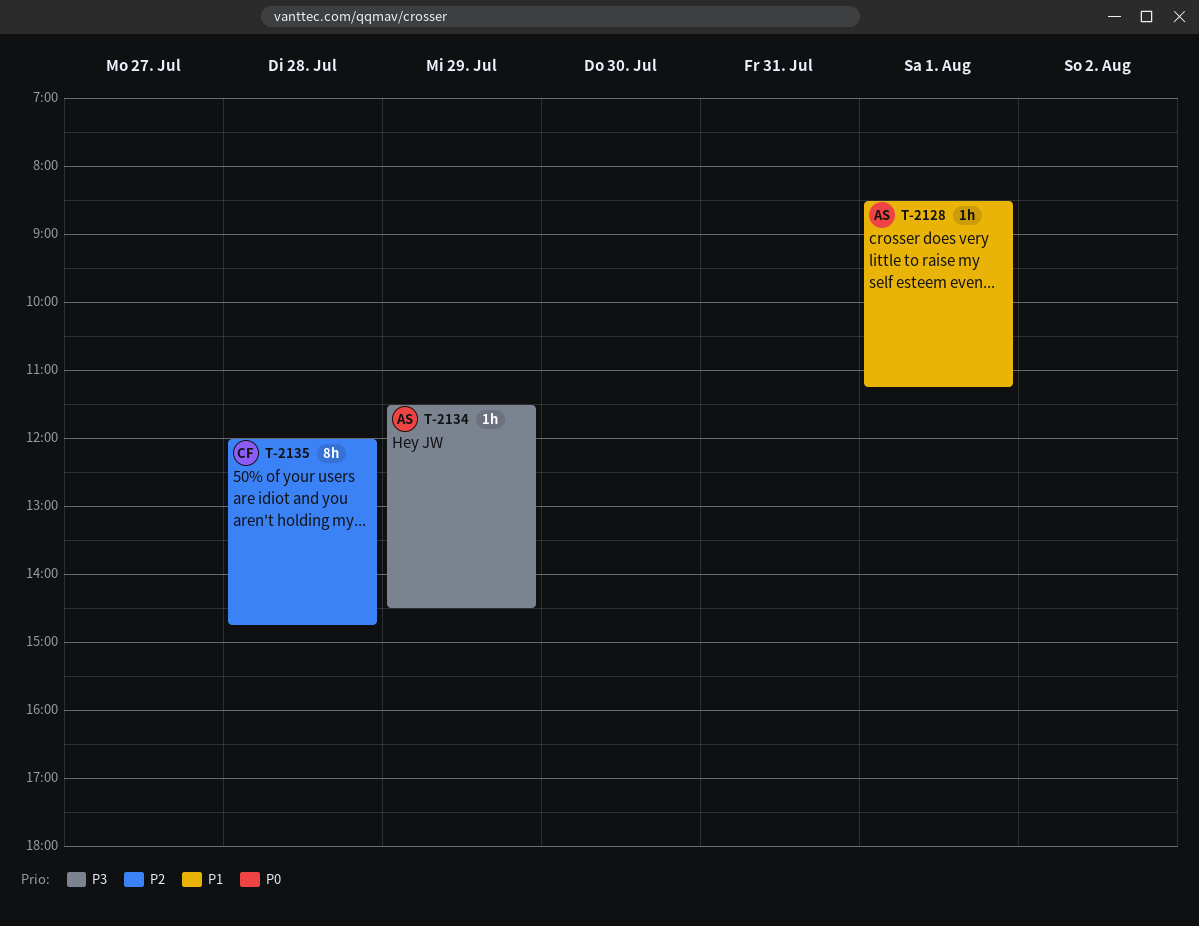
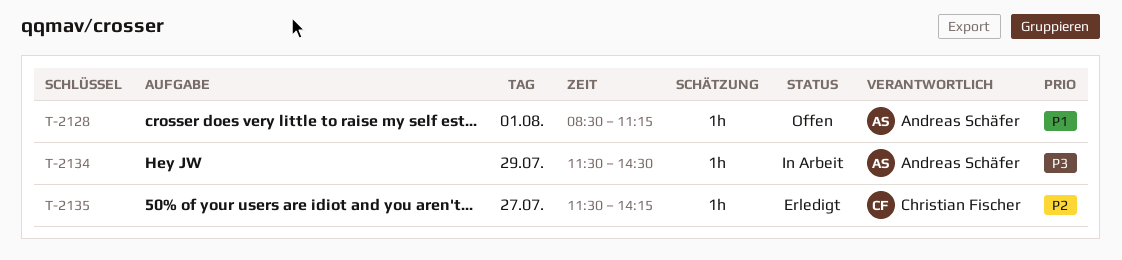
T-2135, estimate: 8h -> 1h
T-2135, day: Jul 28 -> Jul 27
T-2135, begins: 12:00 -> 11:30
T-2135, ends: 14:45 -> 14:15

